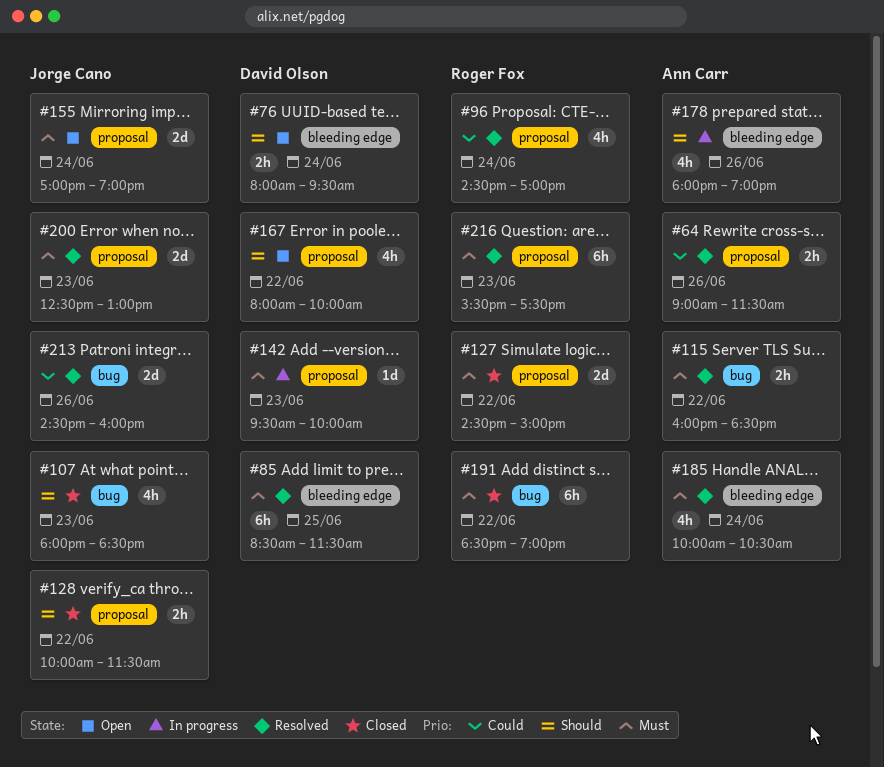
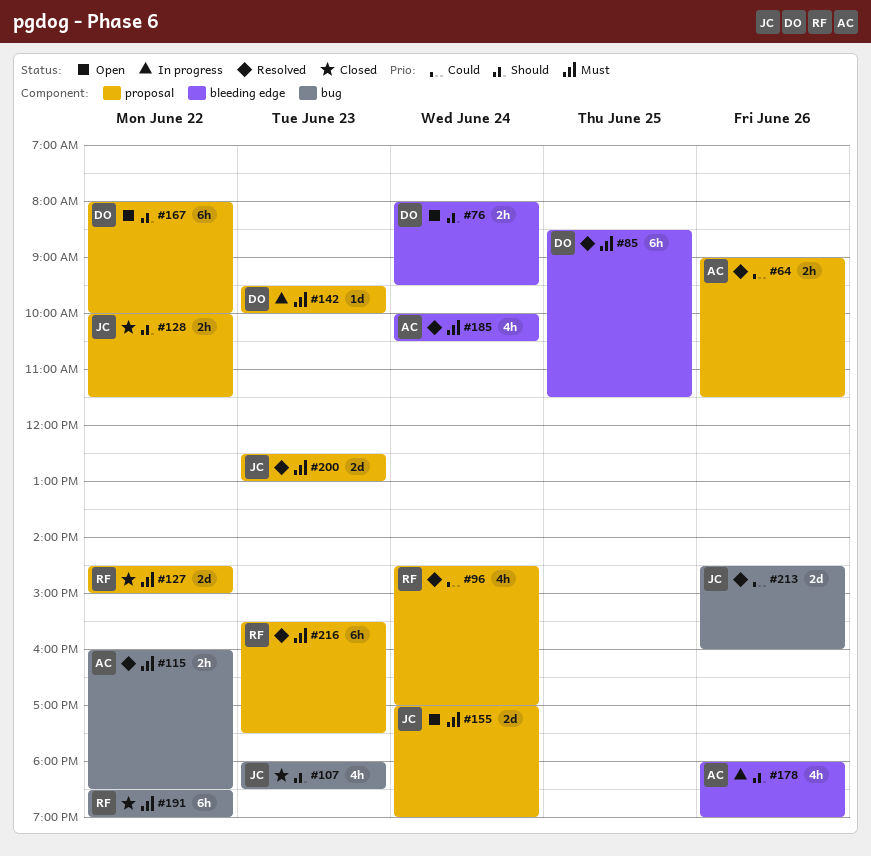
#167, estimate: 4h -> 6h

